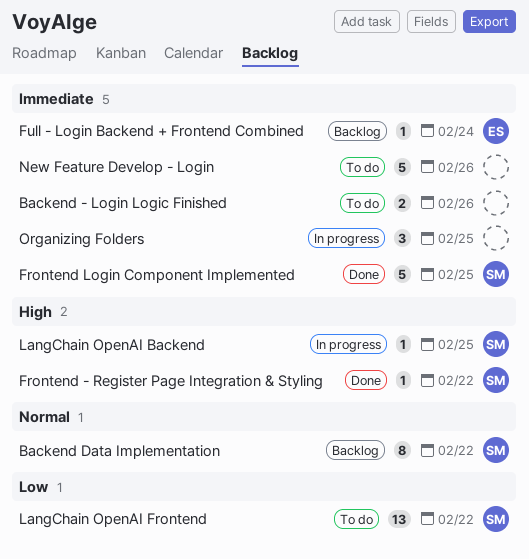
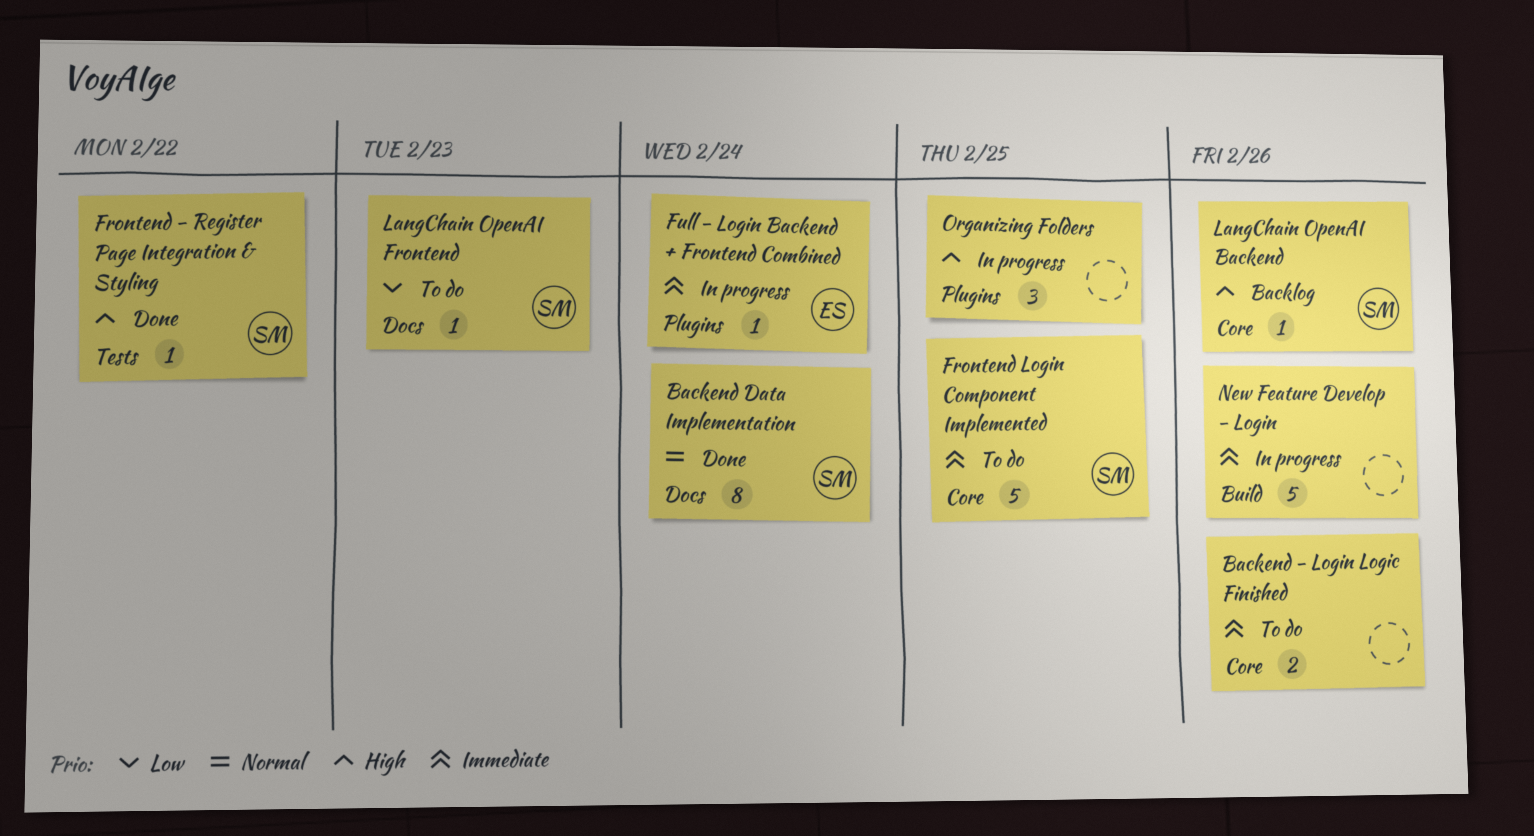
Backend Data Implementation, status: Backlog -> Done
Backend Data Implementation, due: Feb 22 -> Feb 24
Frontend Login Component Implemented, status: Done -> To do
Full - Login Backend + Frontend Combined, status: Backlog -> In progress
LangChain OpenAI Backend, status: In progress -> Backlog
LangChain OpenAI Backend, due: Feb 25 -> Feb 26
LangChain OpenAI Frontend, estimate: 13 -> 1
LangChain OpenAI Frontend, due: Feb 22 -> Feb 23
New Feature Develop - Login, status: To do -> In progress
Organizing Folders, priority: Immediate -> High

